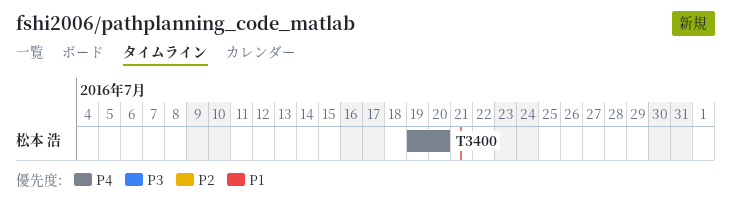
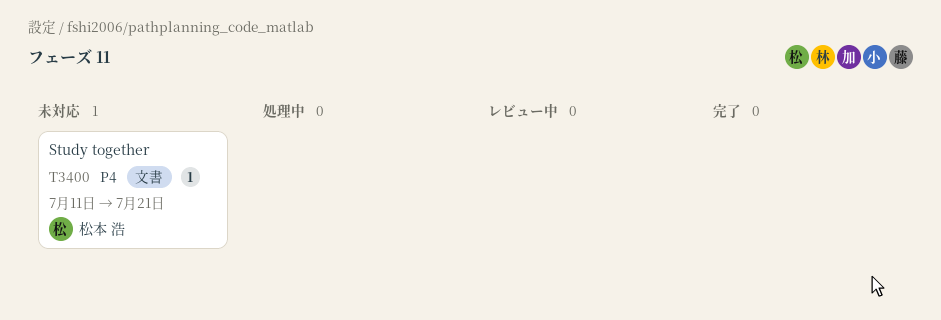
T3400, start: Jul 19 -> Jul 11
T3400, due: Jul 20 -> Jul 21

